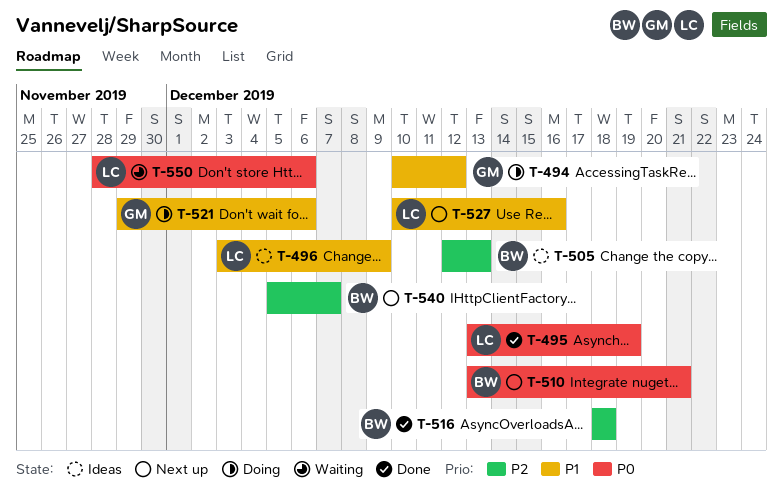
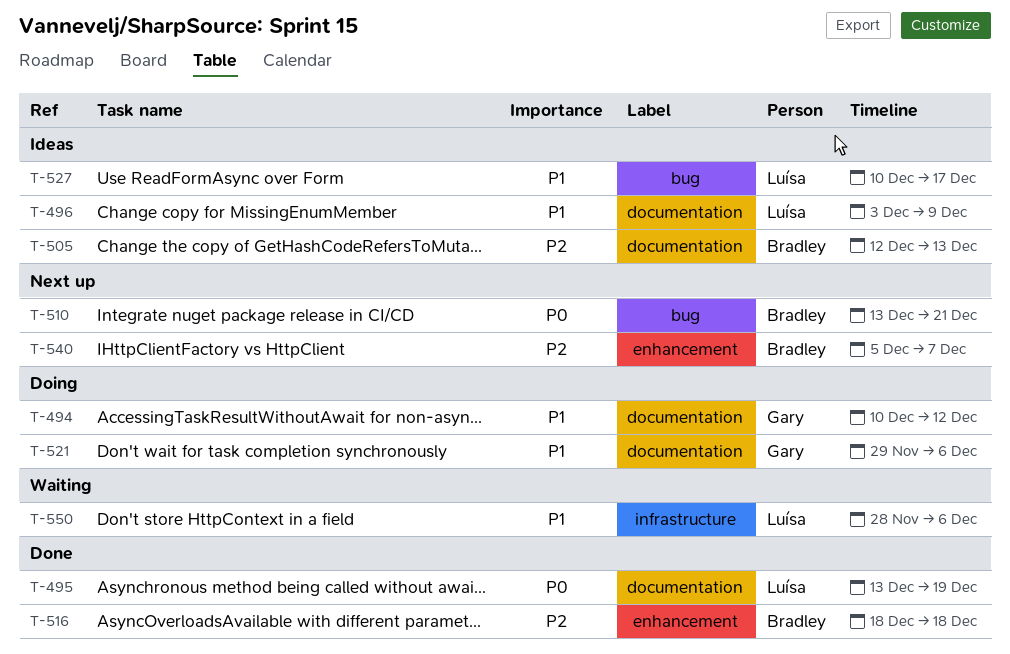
T-527, status: Next up -> Ideas
T-527, due: Dec 16 -> Dec 17
T-550, priority: P0 -> P1

